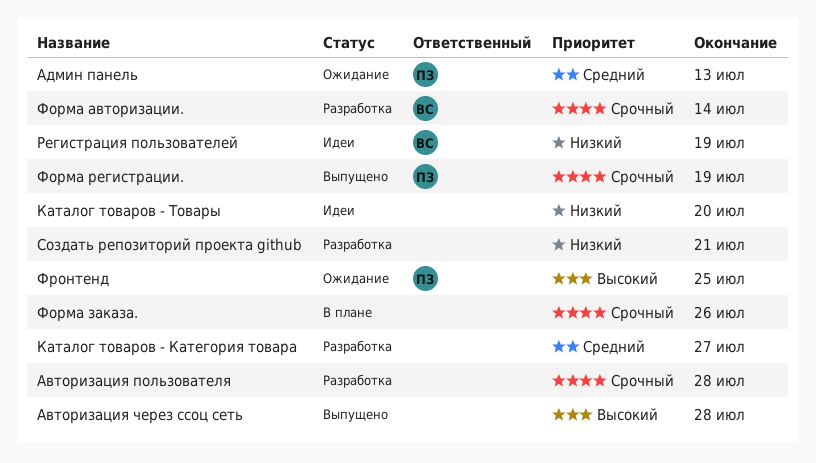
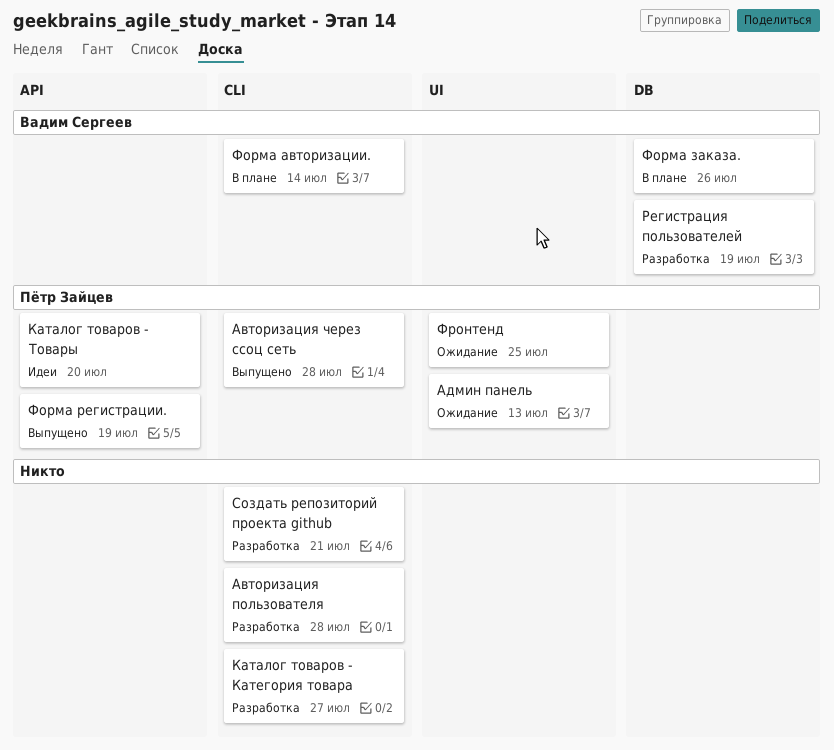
Авторизация через ссоц сеть, owner: none -> Пётр Зайцев
Каталог товаров - Товары, owner: none -> Пётр Зайцев
Регистрация пользователей, status: Идеи -> Разработка
Форма авторизации., status: Разработка -> В плане
Форма заказа., owner: none -> Вадим Сергеев

